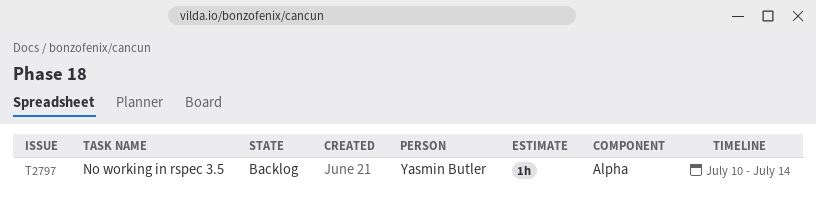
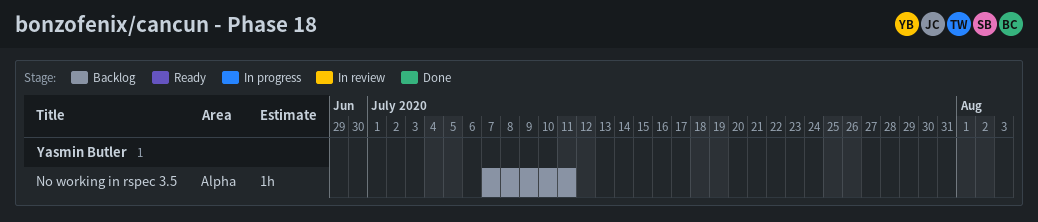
No working in rspec 3.5, start: Jul 10 -> Jul 7
No working in rspec 3.5, due: Jul 14 -> Jul 11

